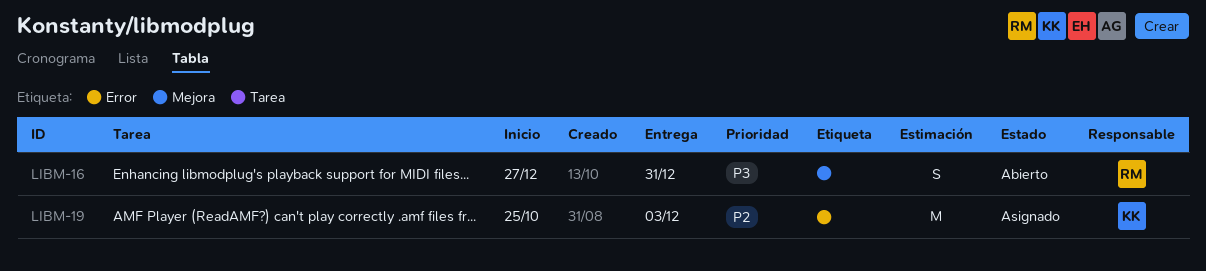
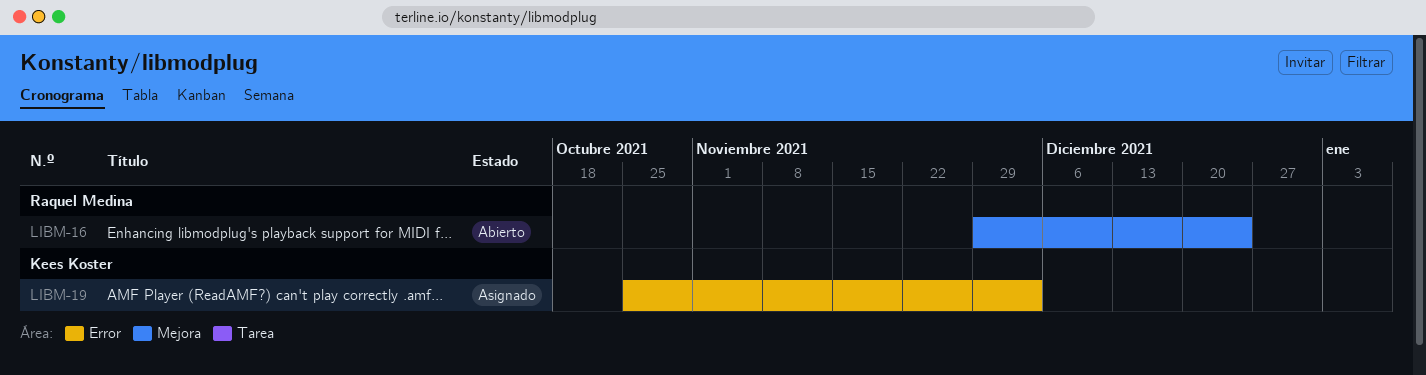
LIBM-16, start: Dec 27 -> Nov 29
LIBM-16, due: Dec 31 -> Dec 24

